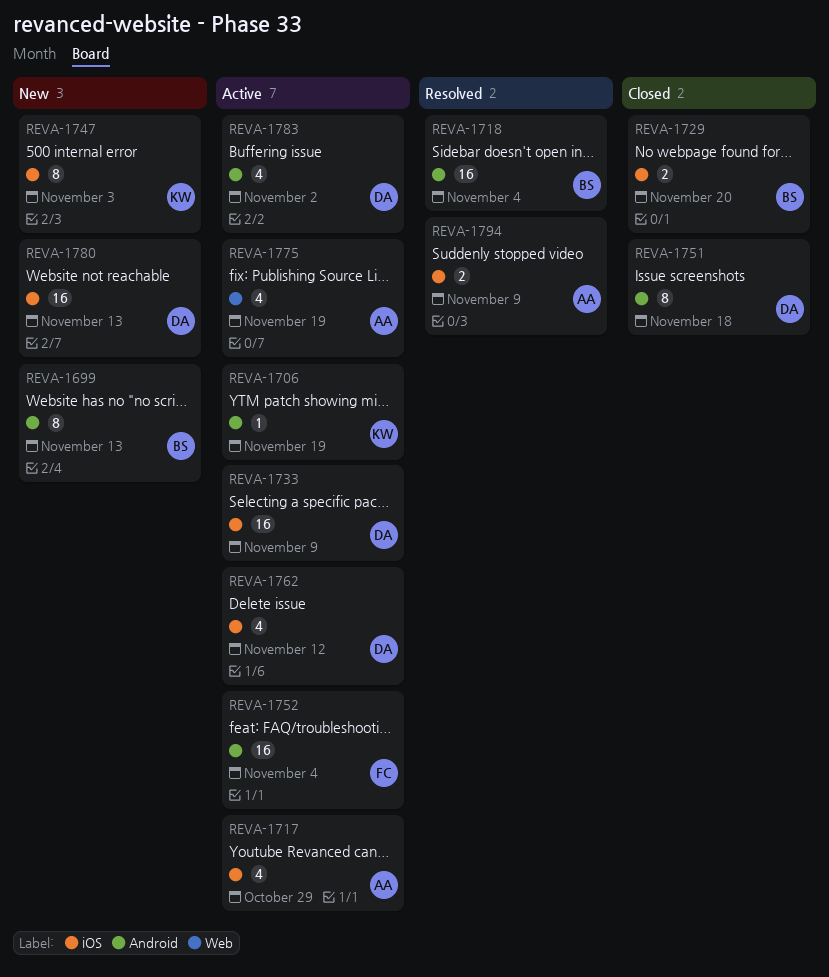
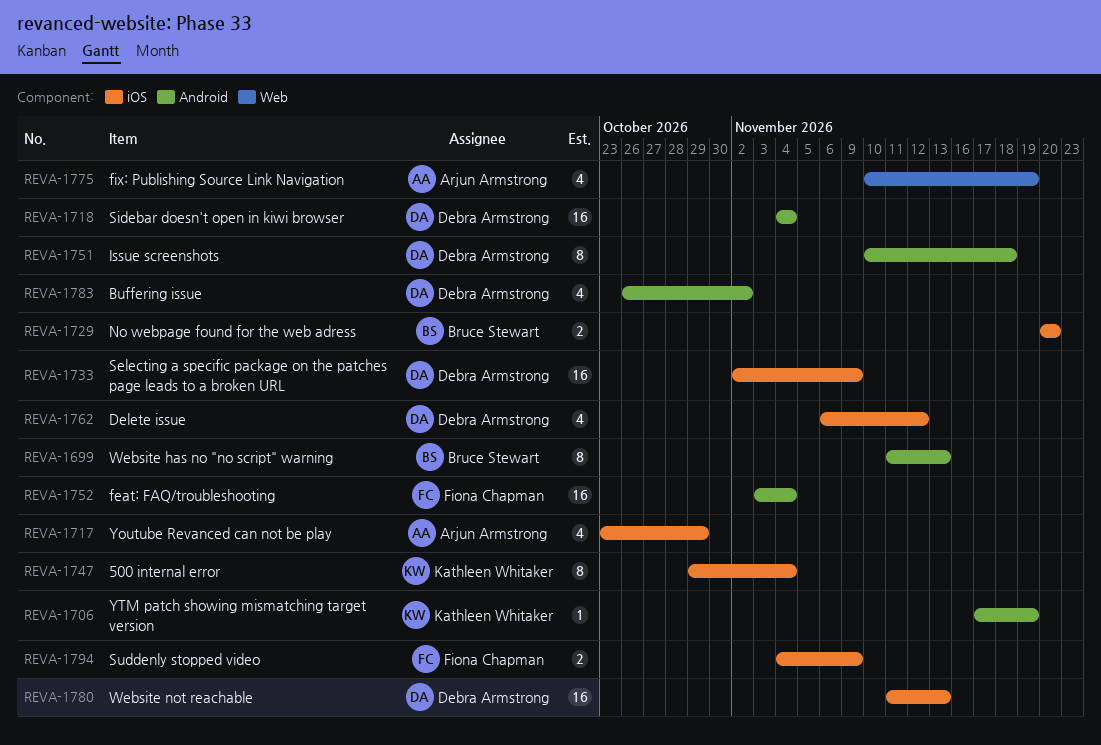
REVA-1718, owner: Bruce Stewart -> Debra Armstrong
REVA-1747, due: Nov 3 -> Nov 4
REVA-1794, owner: Arjun Armstrong -> Fiona Chapman

